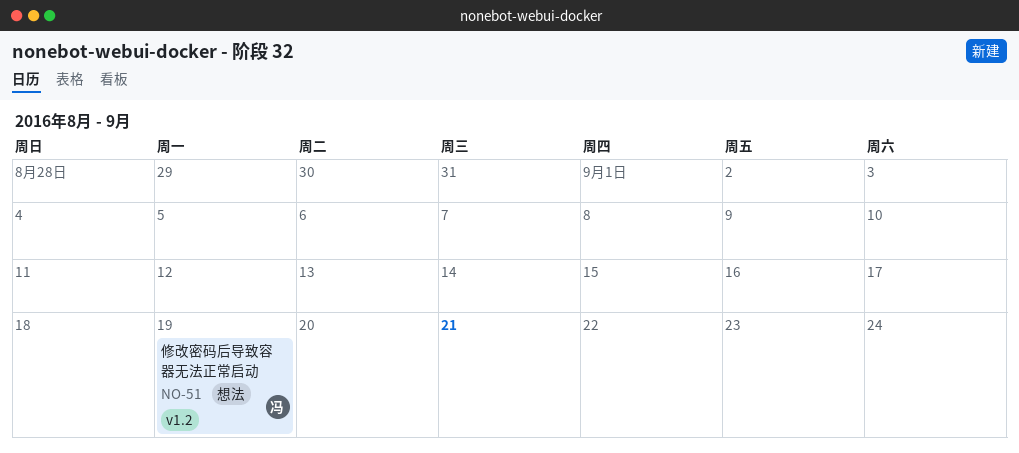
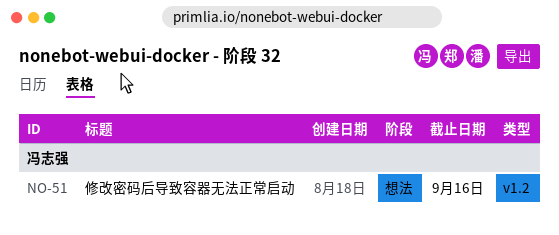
NO-51, due: Sep 19 -> Sep 16

